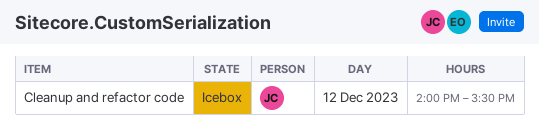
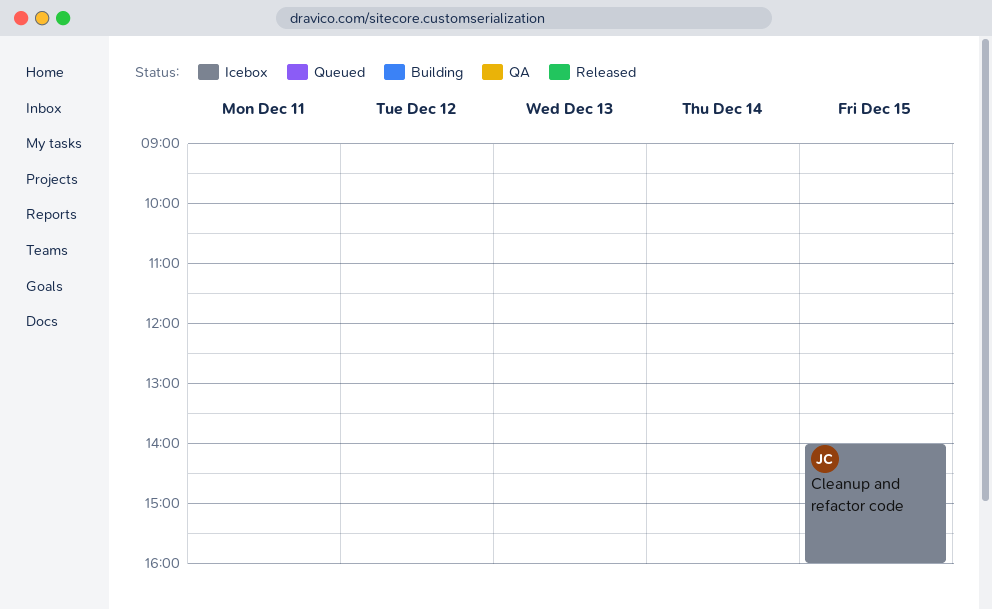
Cleanup and refactor code, day: Dec 12 -> Dec 15
Cleanup and refactor code, ends: 15:30 -> 16:00

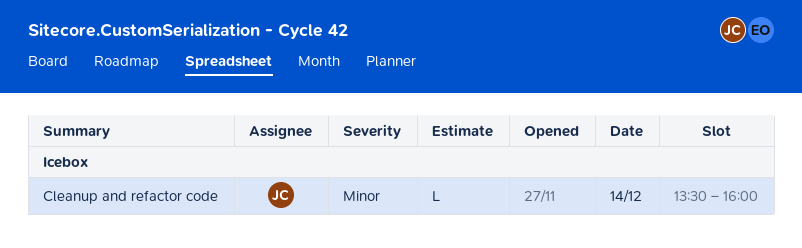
Cleanup and refactor code, day: Dec 15 -> Dec 14
Cleanup and refactor code, begins: 14:00 -> 13:30

